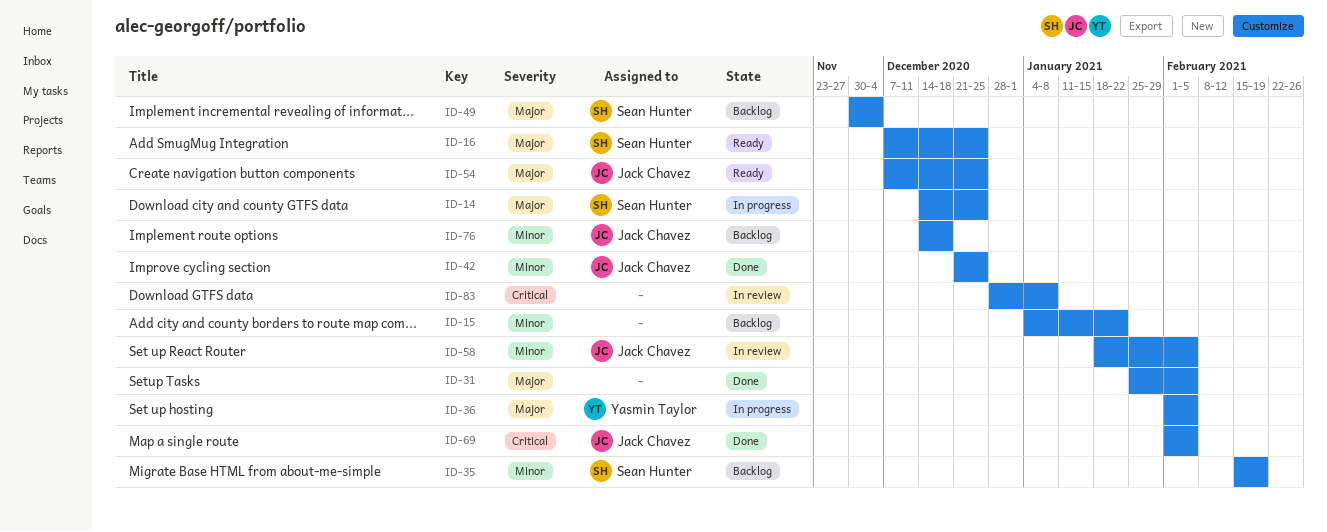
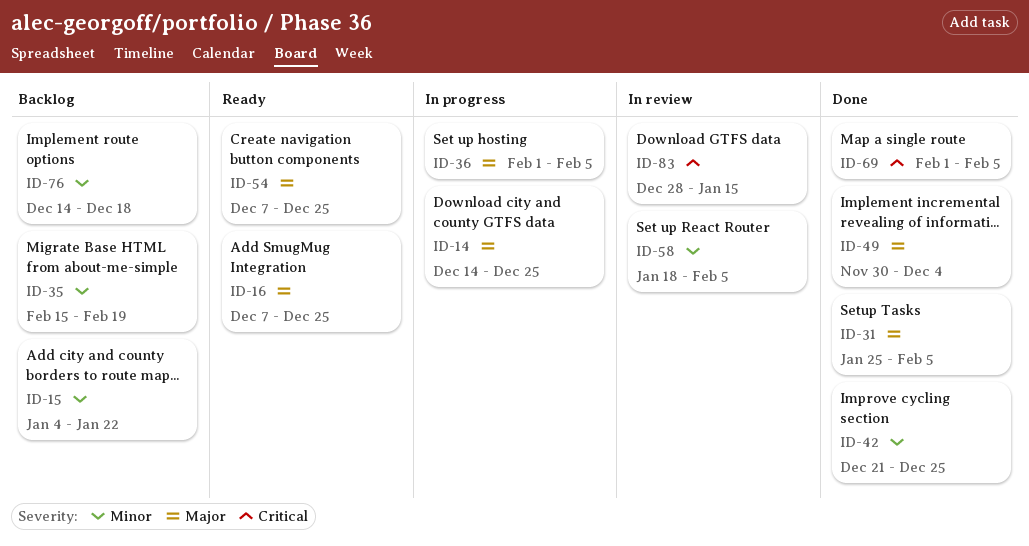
ID-49, status: Backlog -> Done
ID-83, due: Jan 8 -> Jan 15

